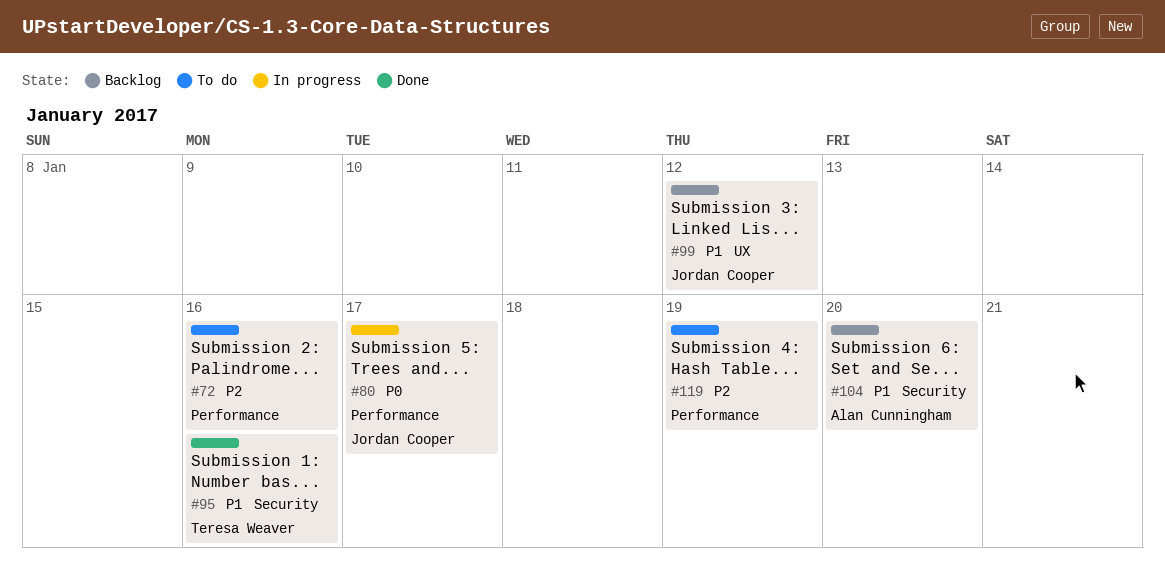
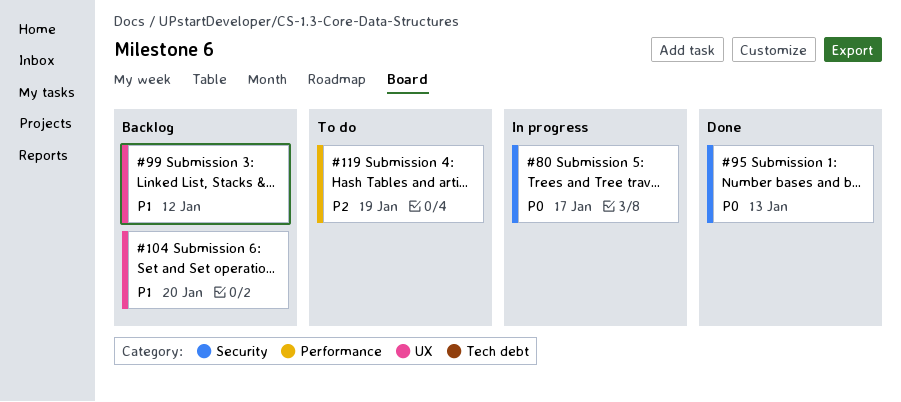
#72: present -> none
#80, label: Performance -> Security
#95, priority: P1 -> P0
#95, due: Jan 16 -> Jan 13
#104, label: Security -> UX

